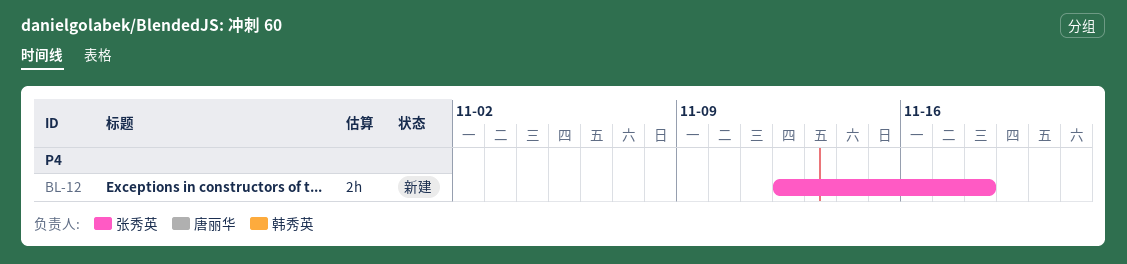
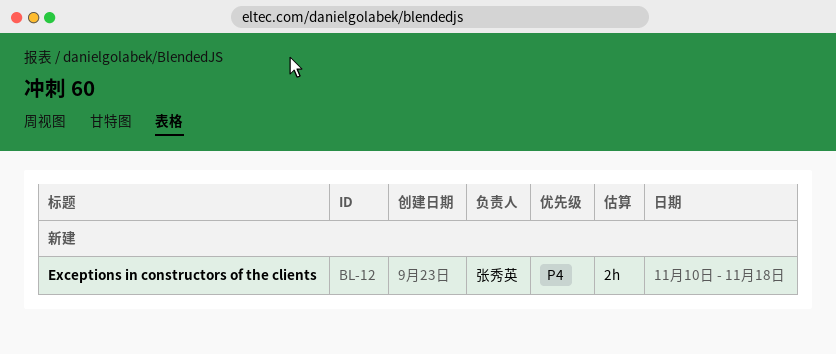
BL-12, start: Nov 12 -> Nov 10

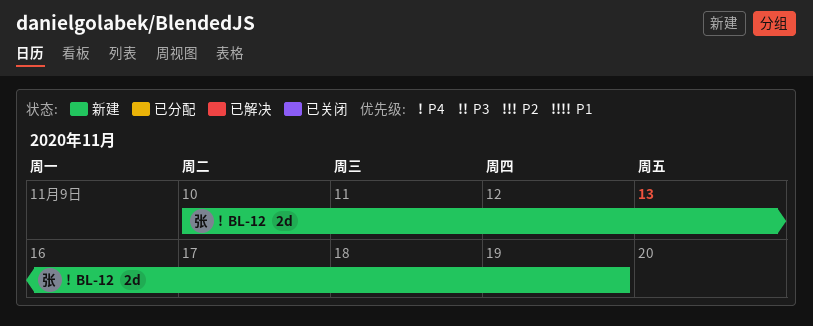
BL-12, estimate: 2h -> 2d
BL-12, due: Nov 18 -> Nov 19

